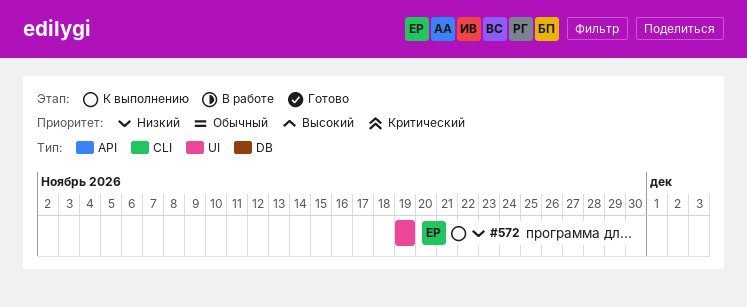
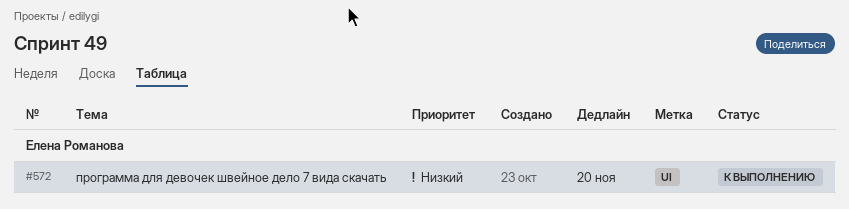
#572, due: Nov 19 -> Nov 20

